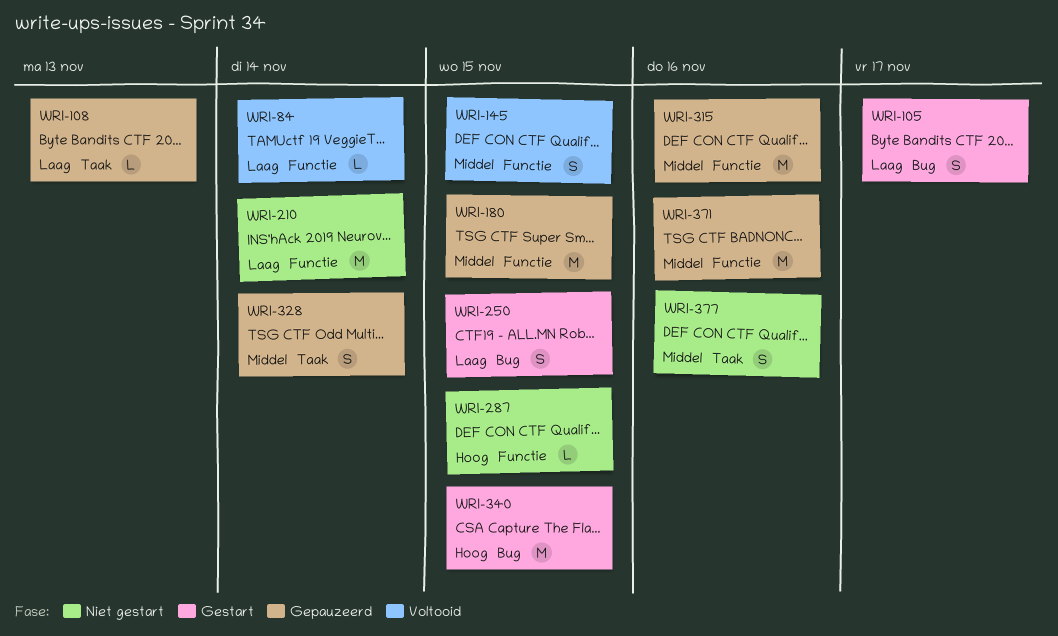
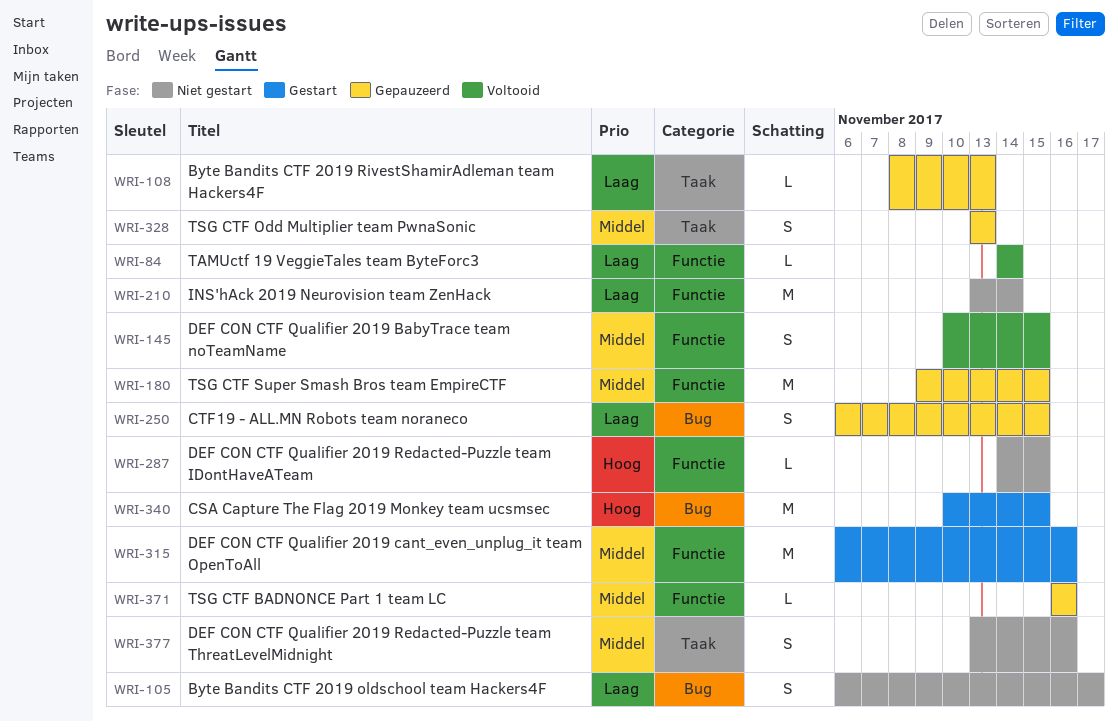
WRI-105, status: Gestart -> Niet gestart
WRI-250, status: Gestart -> Gepauzeerd
WRI-315, status: Gepauzeerd -> Gestart
WRI-328, due: Nov 14 -> Nov 13
WRI-371, estimate: M -> L

